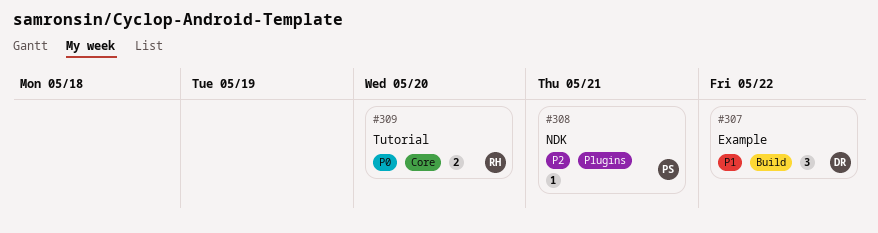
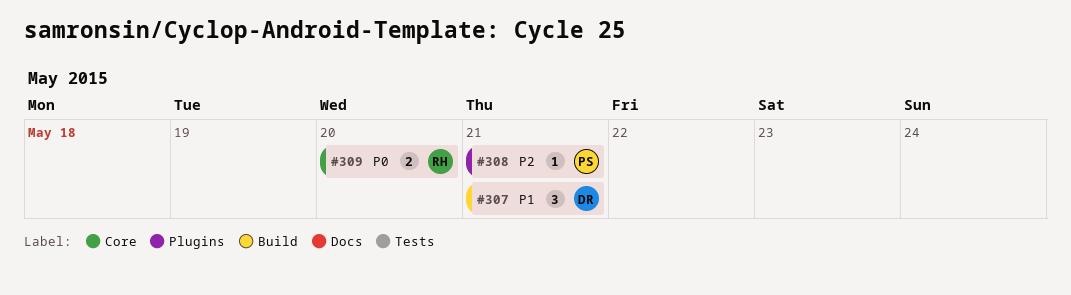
#307, due: May 22 -> May 21

